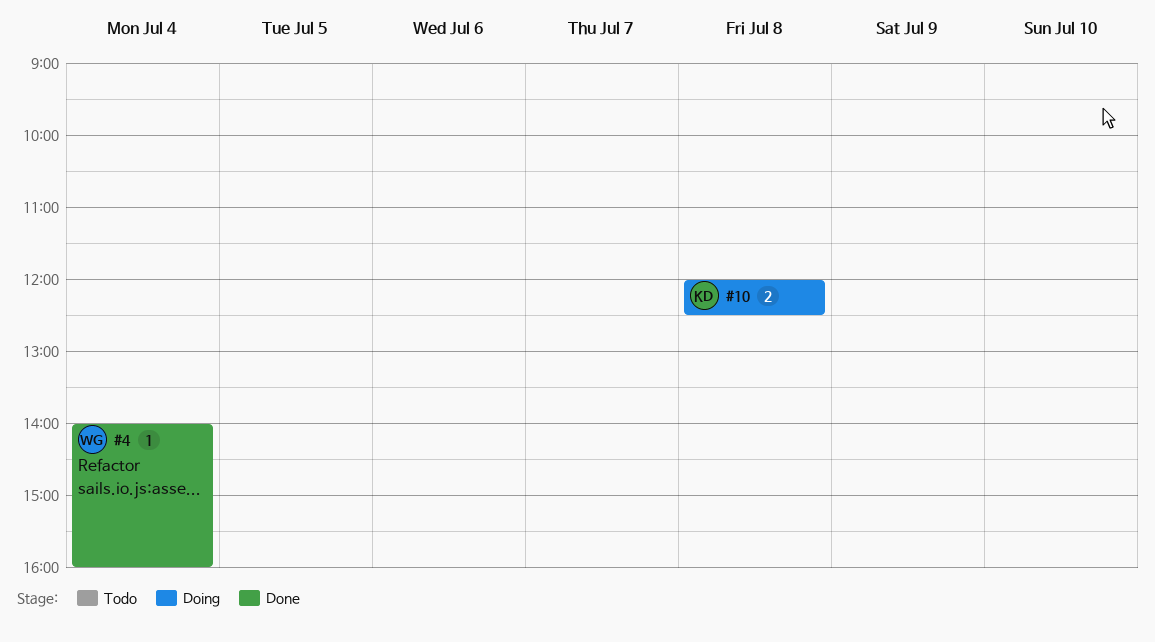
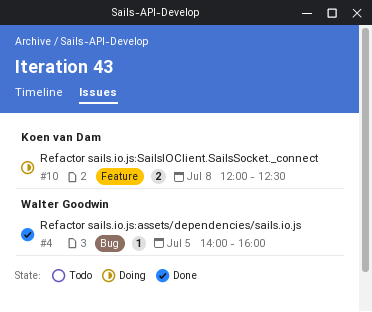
#4, day: Jul 4 -> Jul 5

